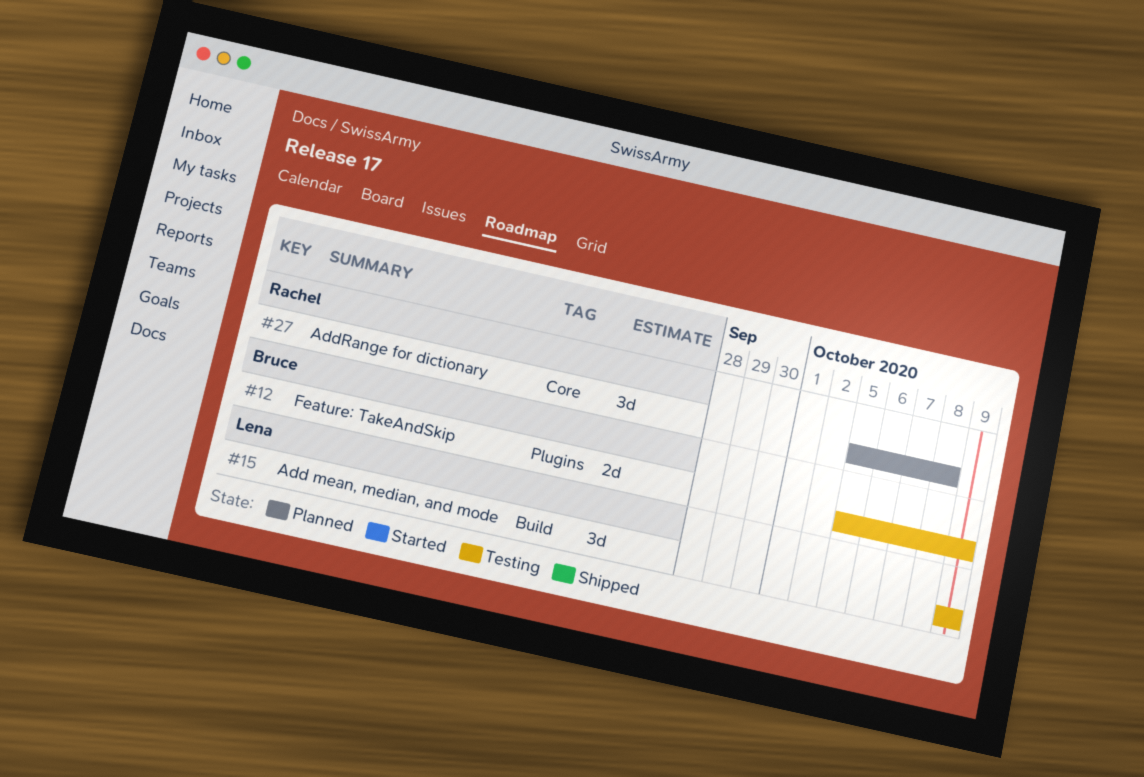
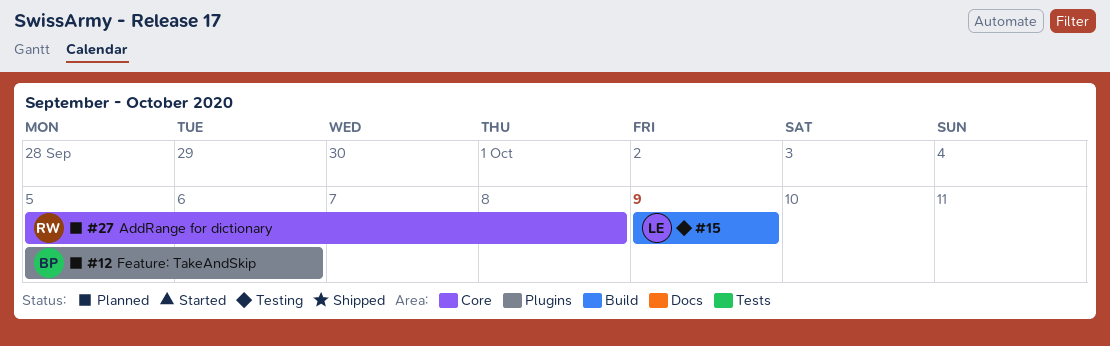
#12, status: Testing -> Planned
#12, due: Oct 9 -> Oct 6

